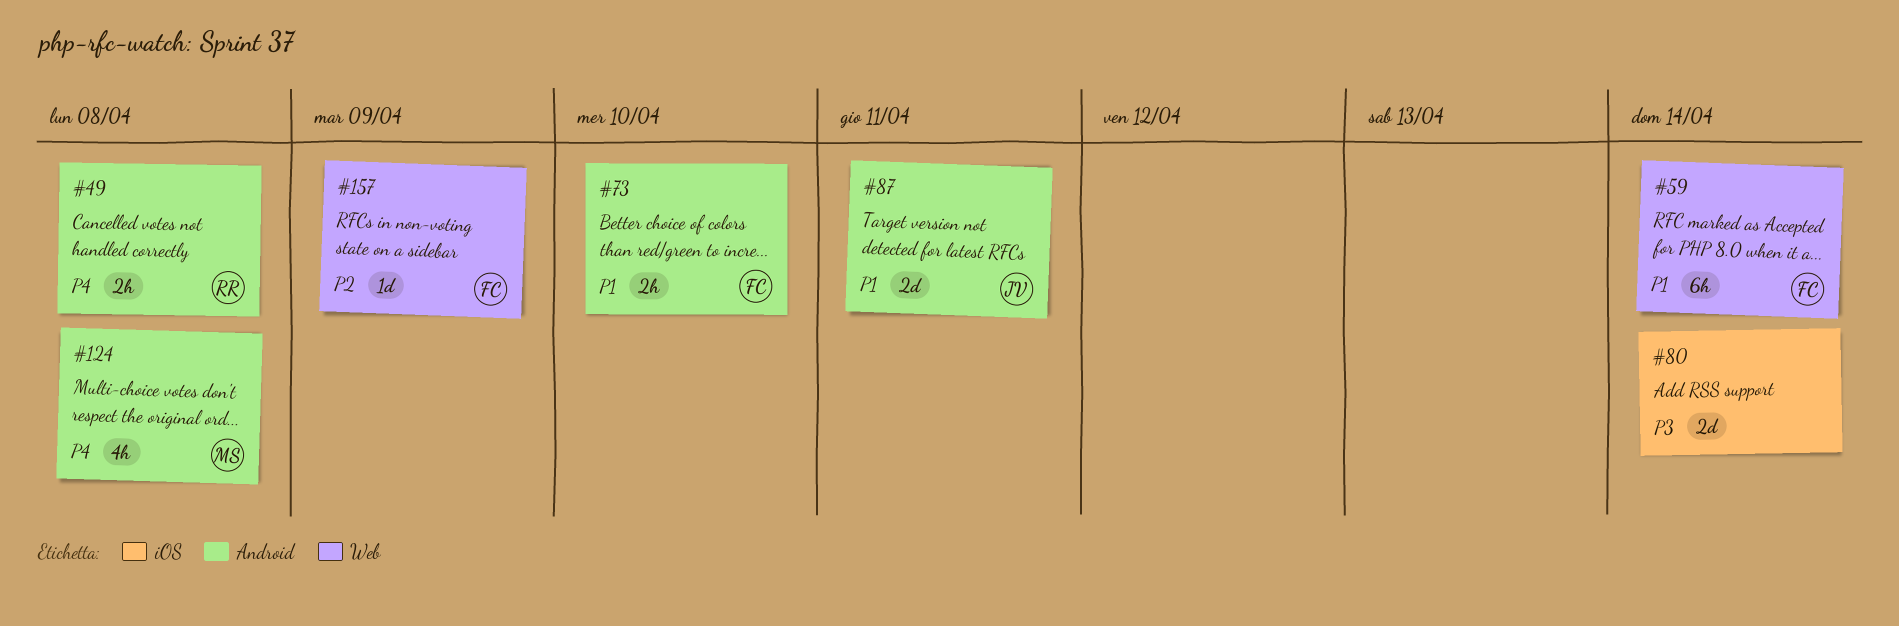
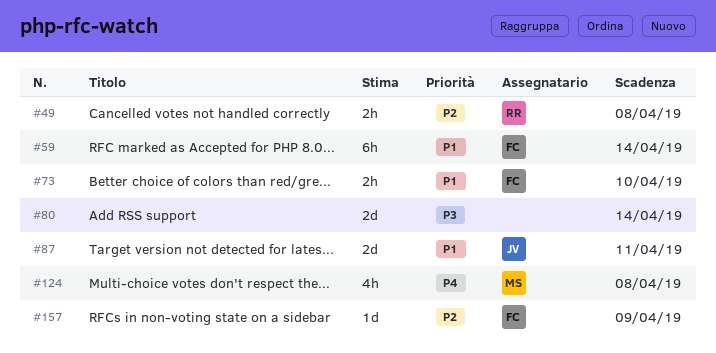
#49, priority: P4 -> P2

